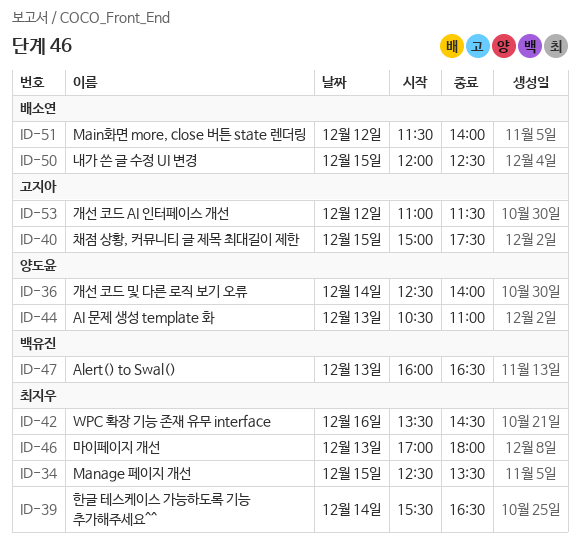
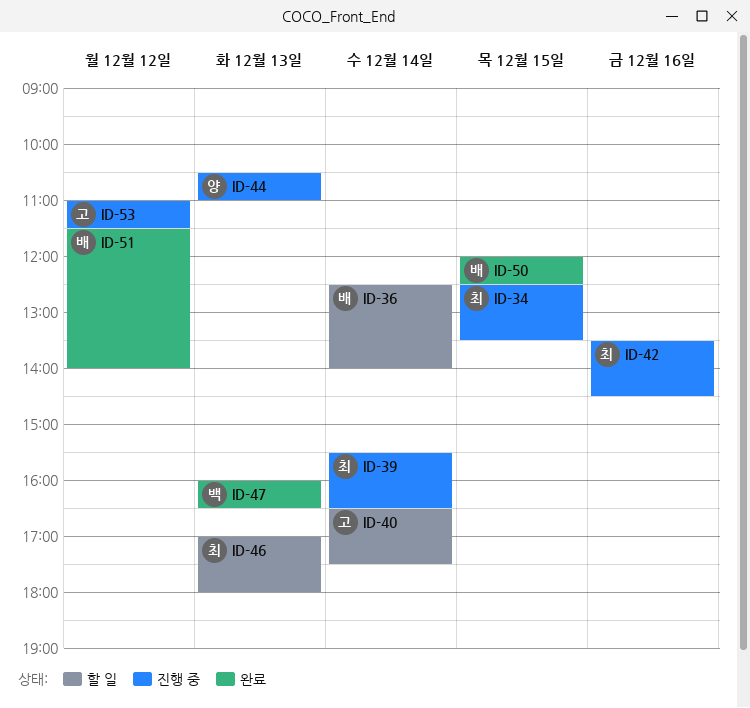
ID-36, owner: 양도윤 -> 배소연
ID-40, day: Dec 15 -> Dec 14
ID-40, begins: 15:00 -> 16:30

